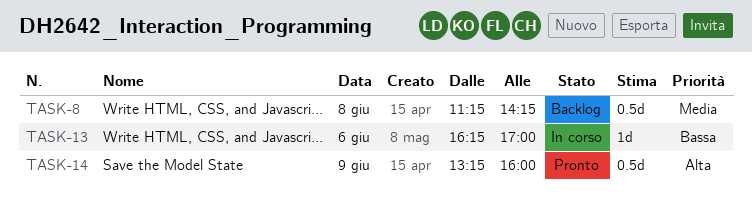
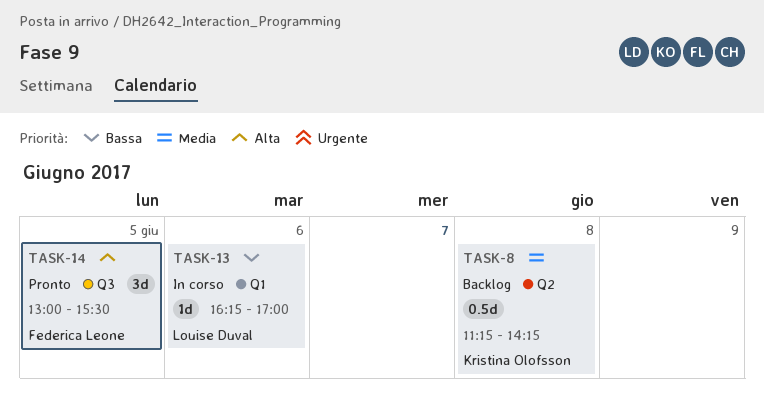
TASK-14, estimate: 0.5d -> 3d
TASK-14, day: Jun 9 -> Jun 5
TASK-14, begins: 13:15 -> 13:00
TASK-14, ends: 16:00 -> 15:30

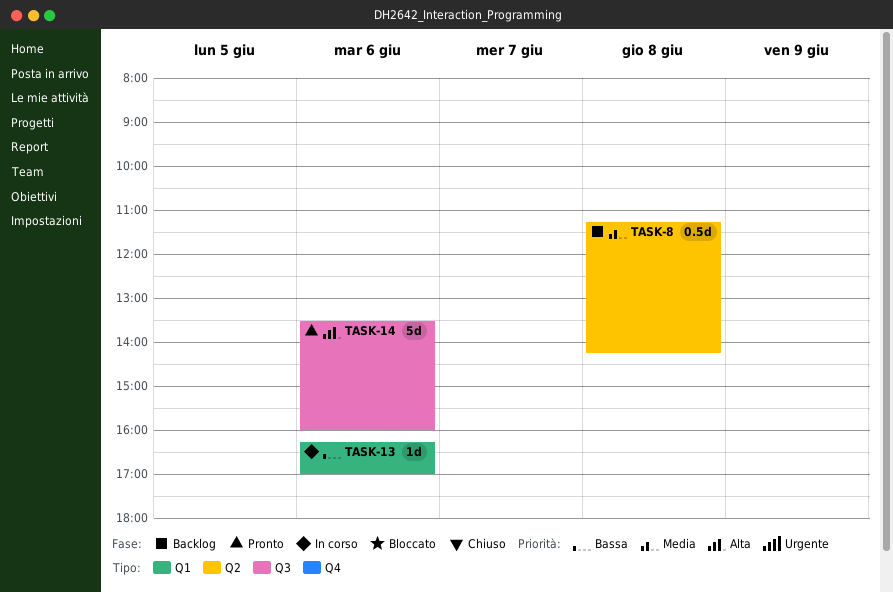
TASK-14, estimate: 3d -> 5d
TASK-14, day: Jun 5 -> Jun 6
TASK-14, begins: 13:00 -> 13:30
TASK-14, ends: 15:30 -> 16:00

